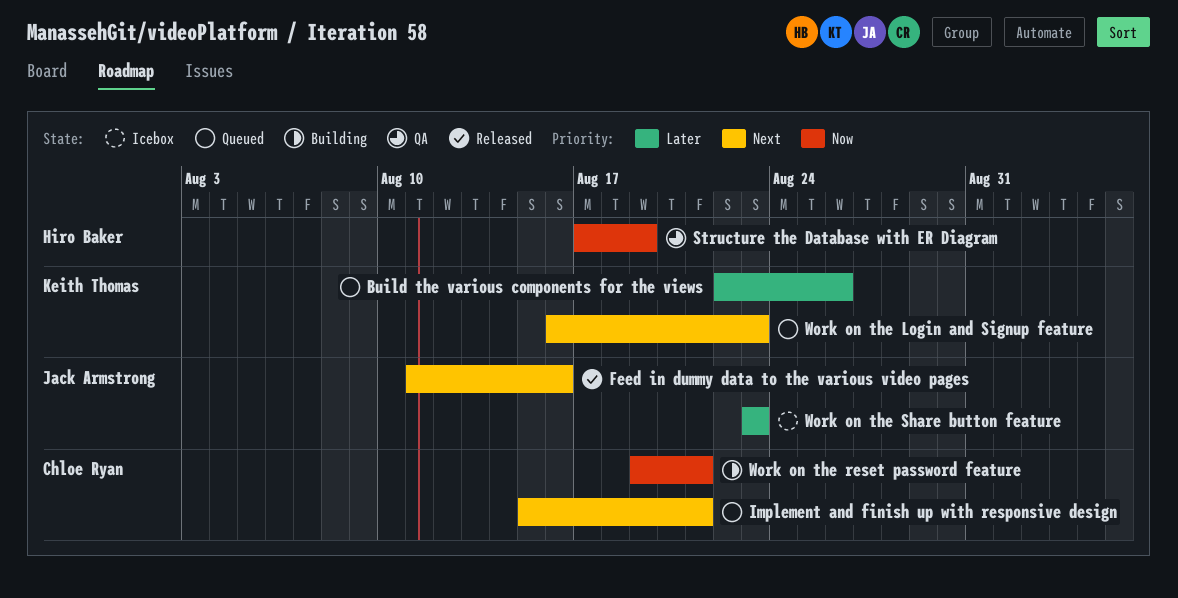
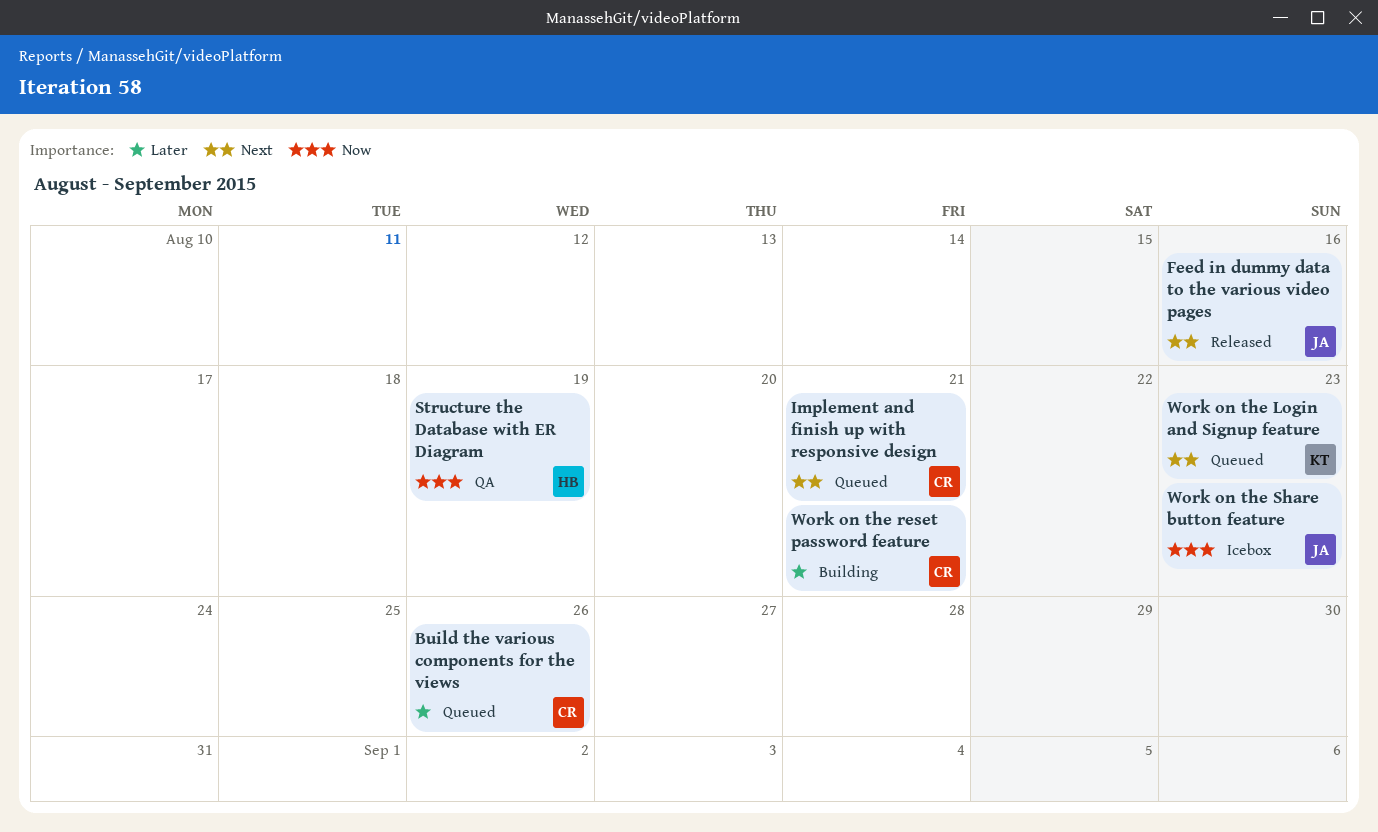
Build the various components for the views, owner: Keith Thomas -> Chloe Ryan
Work on the reset password feature, priority: Now -> Later
Work on the Share button feature, priority: Later -> Now

